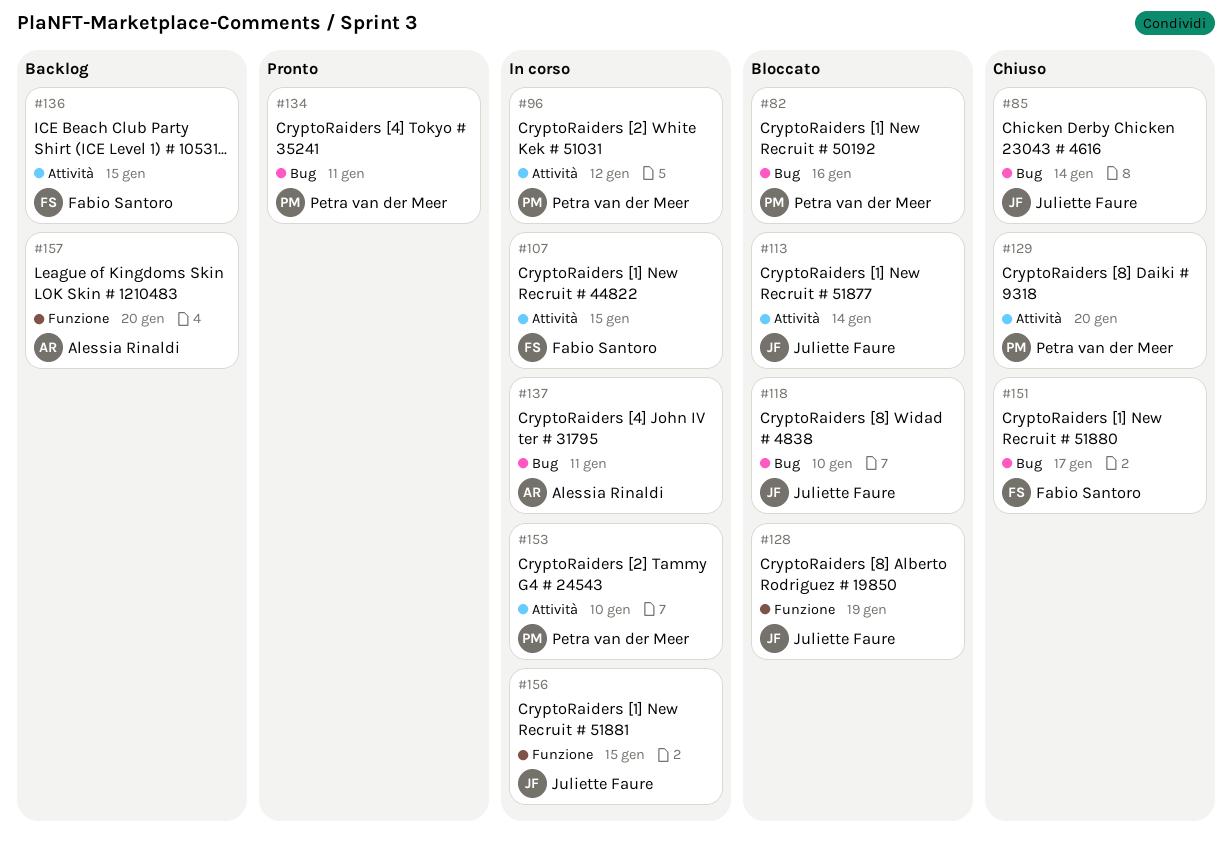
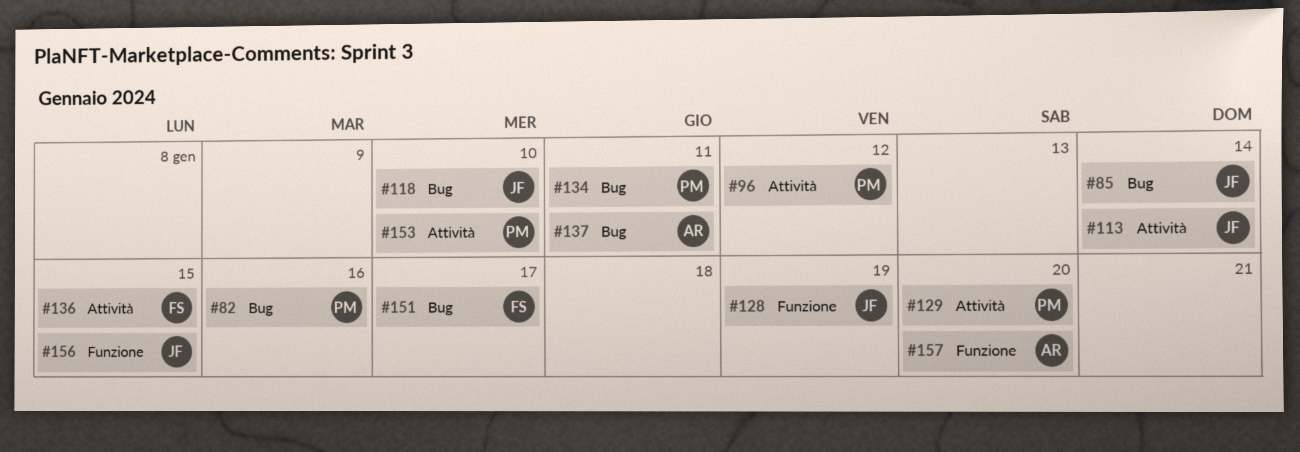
#107: present -> none

